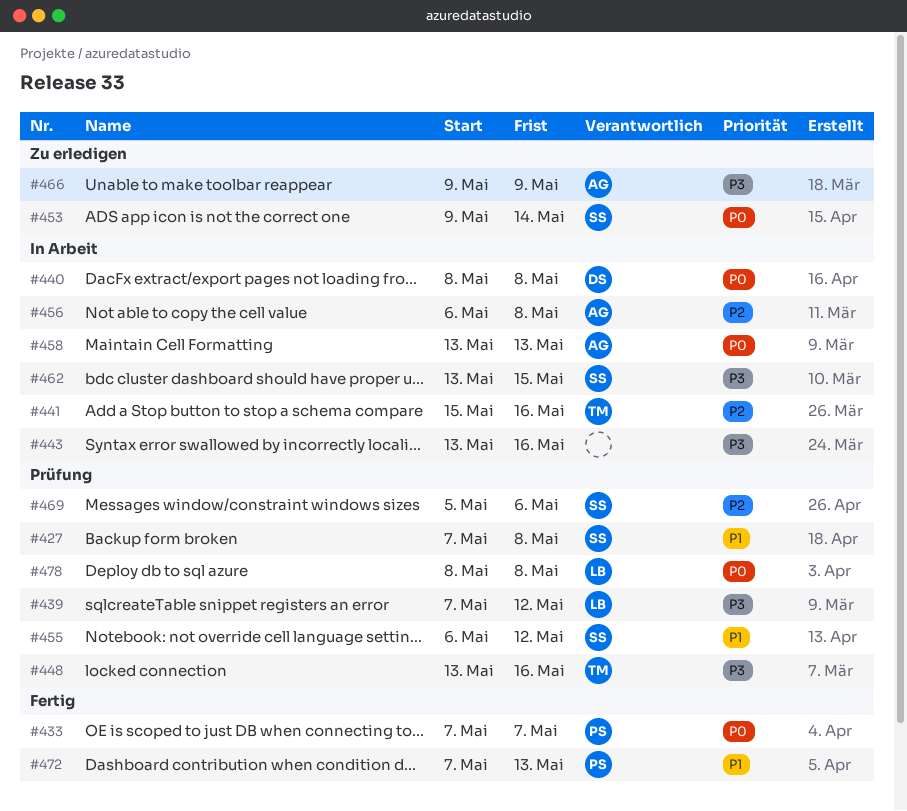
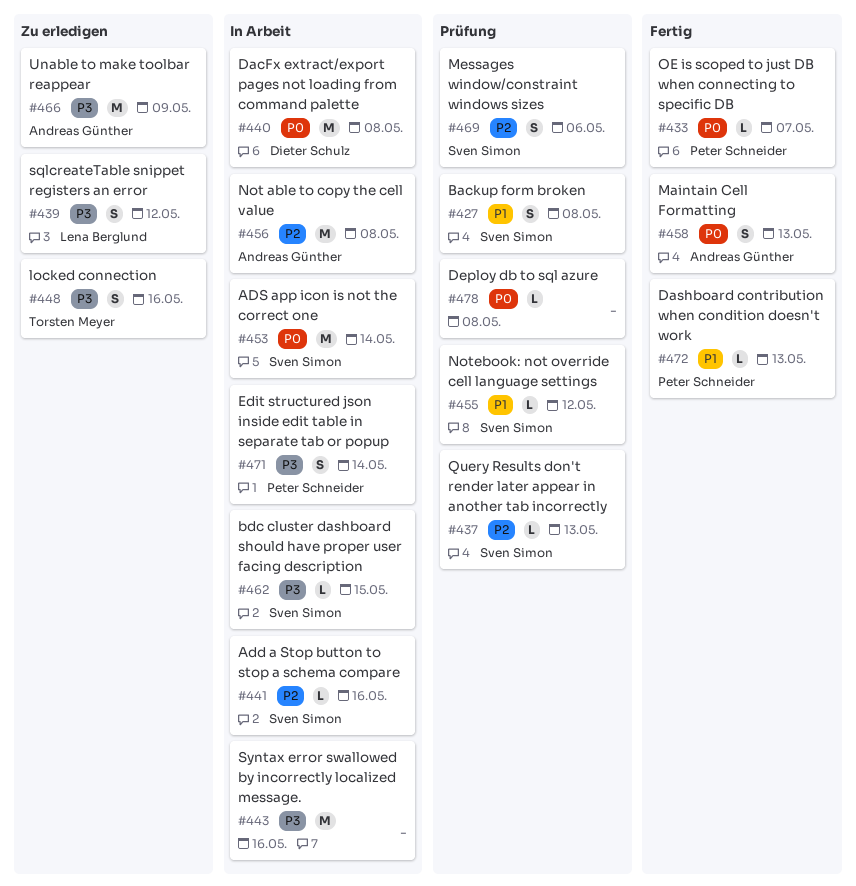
#437: none -> present
#439, status: Prüfung -> Zu erledigen
#441, owner: Torsten Meyer -> Sven Simon
#448, status: Prüfung -> Zu erledigen
#453, status: Zu erledigen -> In Arbeit
#458, status: In Arbeit -> Fertig
#471: none -> present
#478, owner: Lena Berglund -> none

